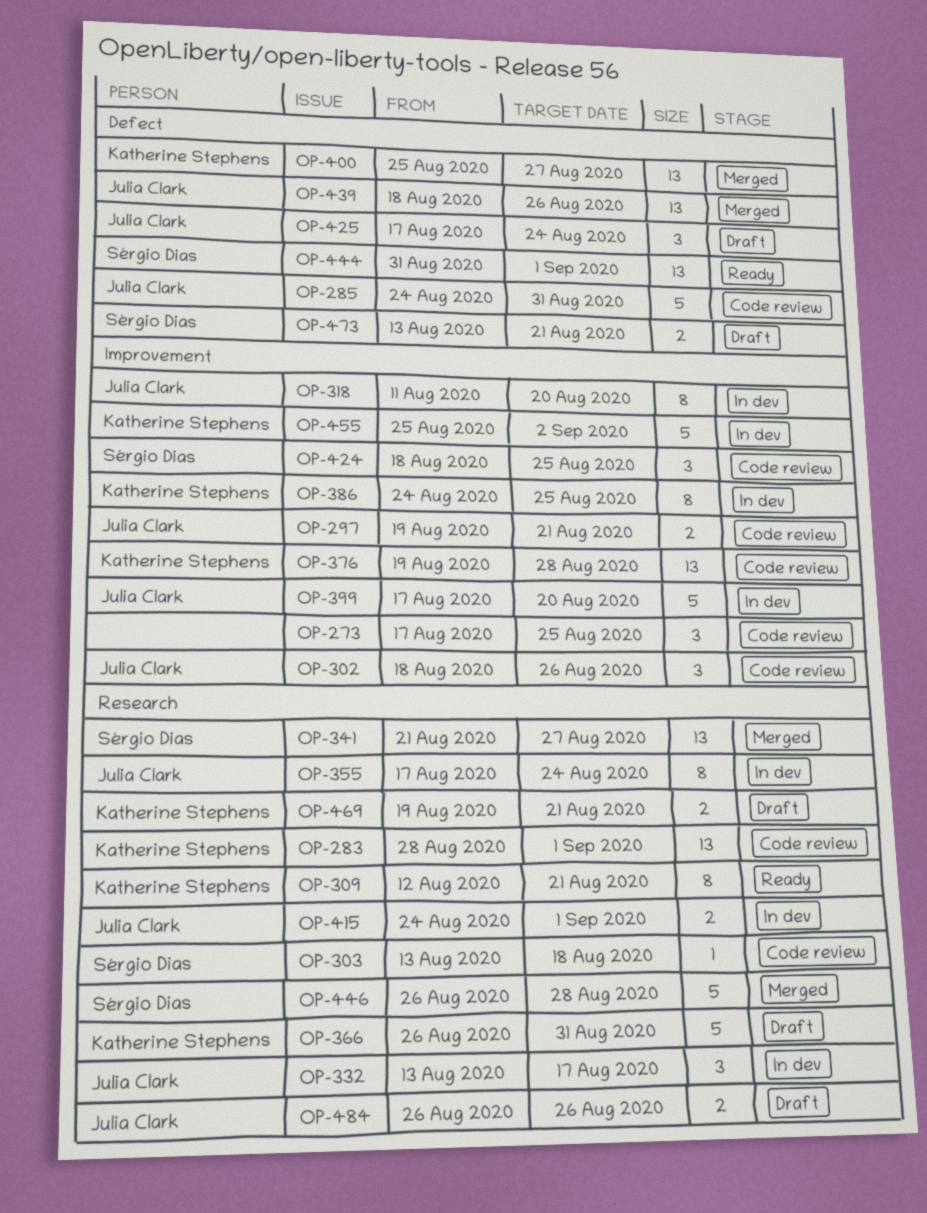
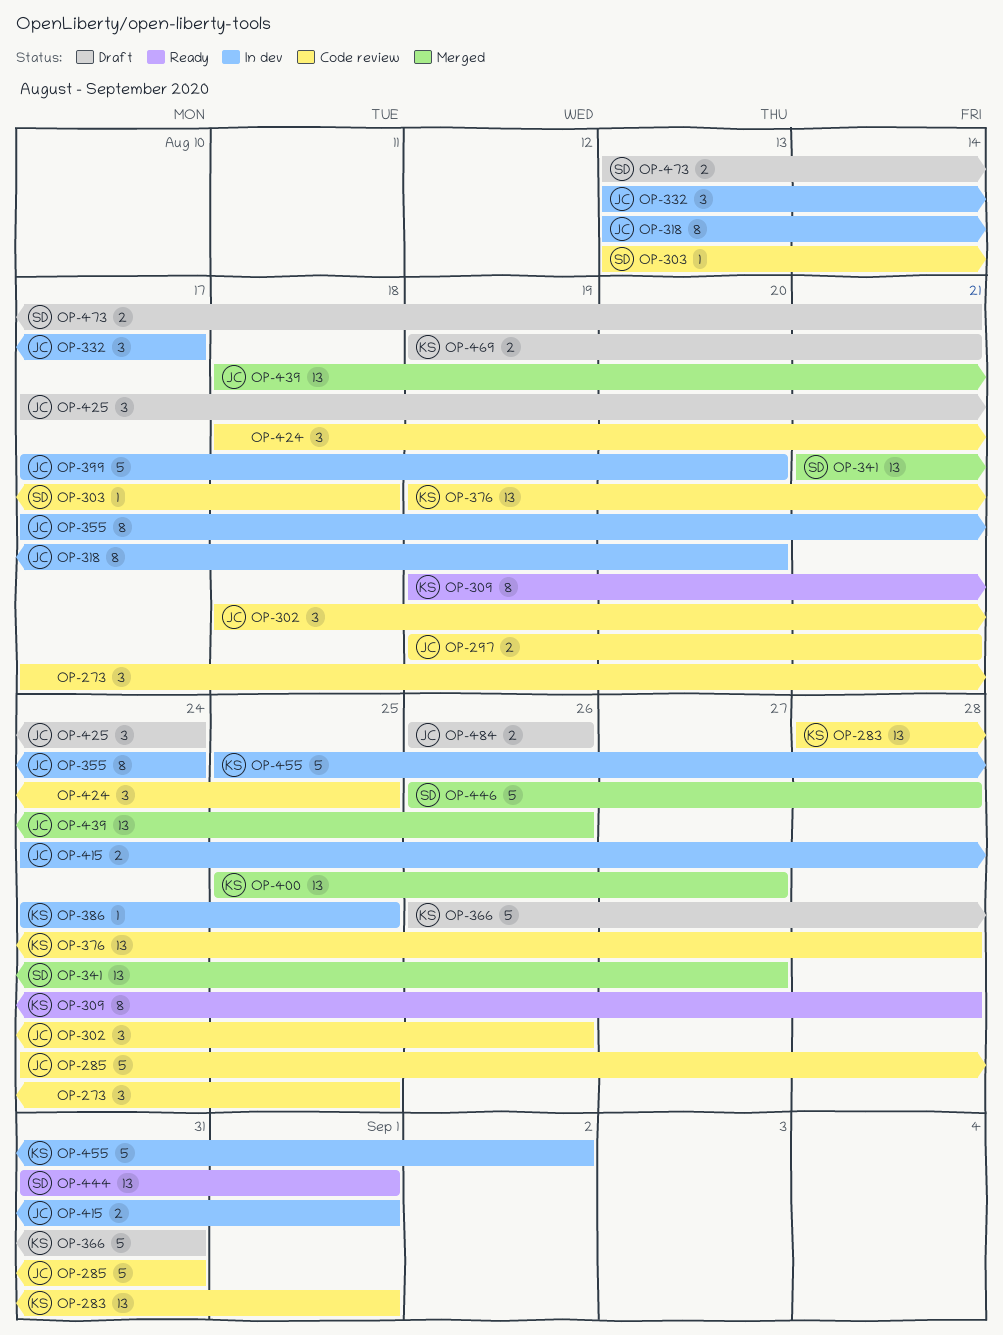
OP-309, start: Aug 12 -> Aug 19
OP-309, due: Aug 21 -> Aug 28
OP-318, start: Aug 11 -> Aug 13
OP-386, estimate: 8 -> 1
OP-424, owner: Sérgio Dias -> none

